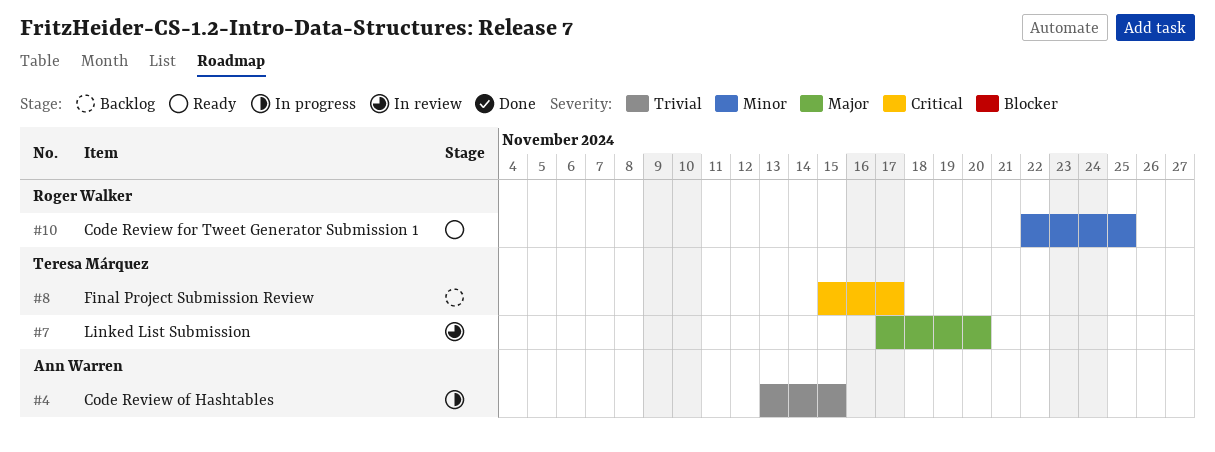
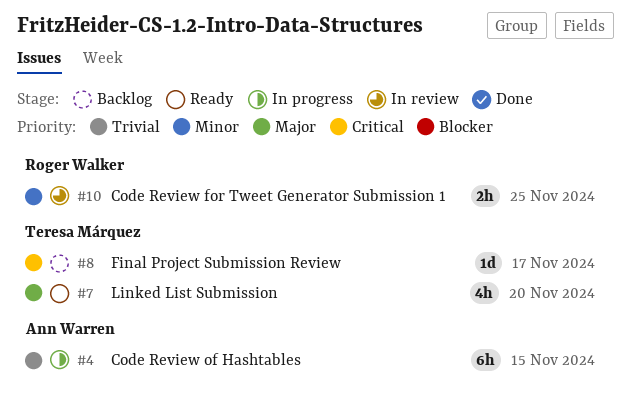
#7, status: In review -> Ready
#10, status: Ready -> In review

